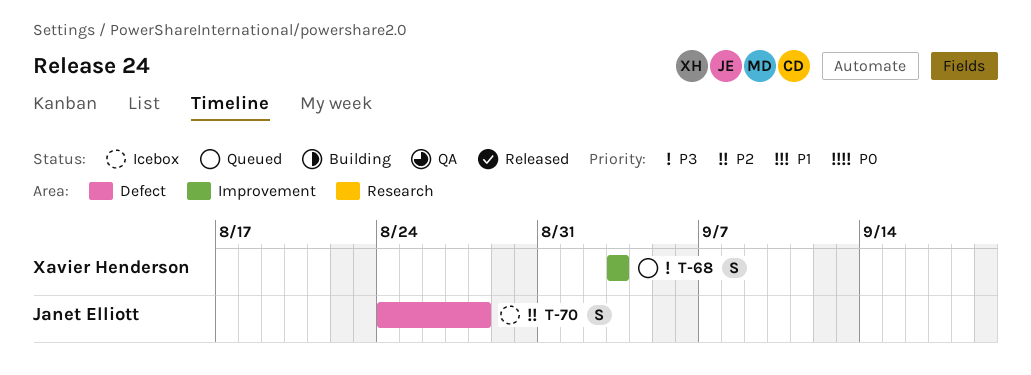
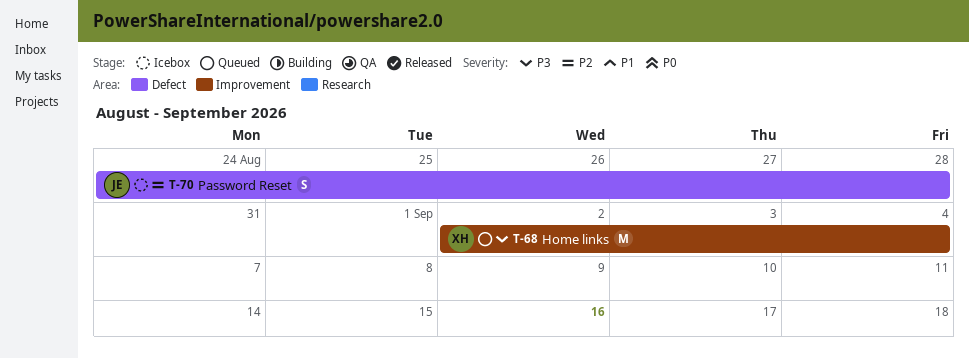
T-68, estimate: S -> M
T-68, start: Sep 3 -> Sep 2
T-68, due: Sep 3 -> Sep 4

